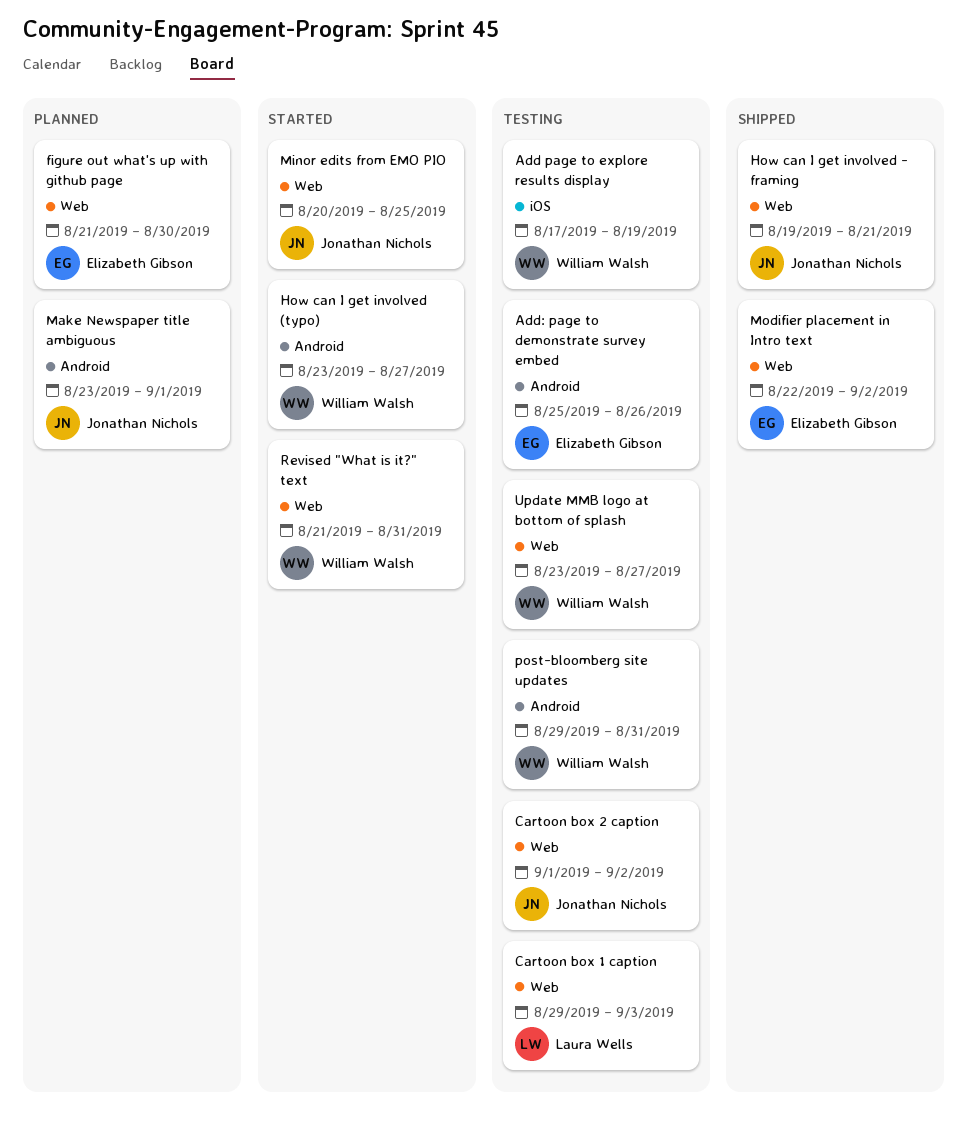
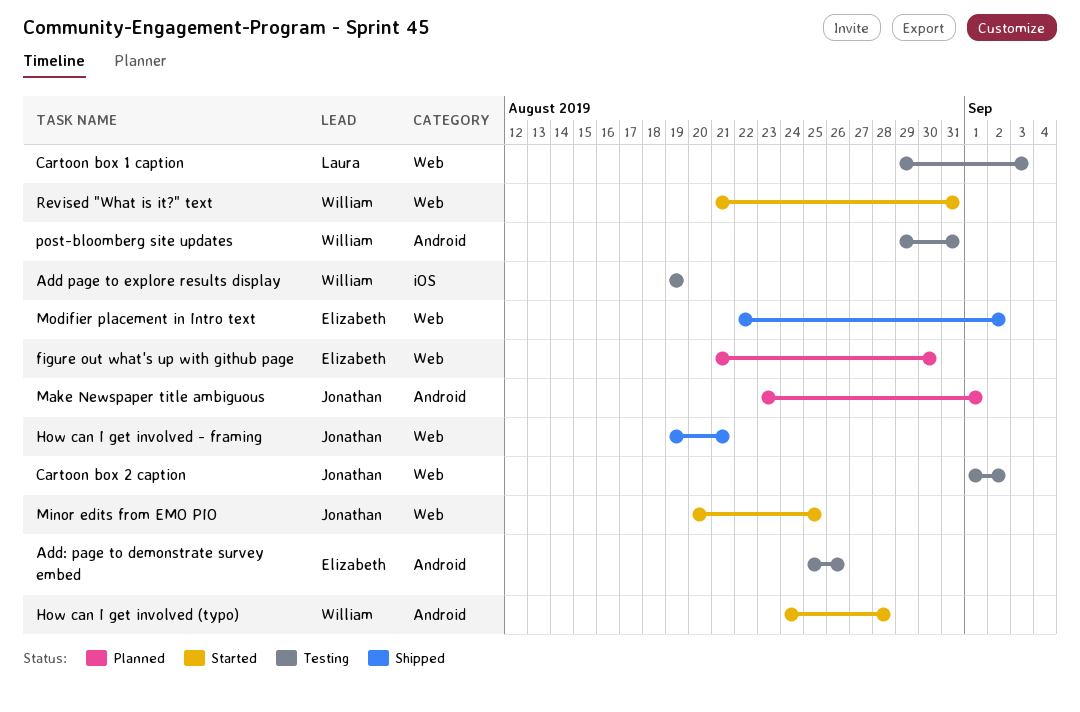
Add page to explore results display, start: Aug 17 -> Aug 19
How can I get involved (typo), start: Aug 23 -> Aug 24
How can I get involved (typo), due: Aug 27 -> Aug 28
Update MMB logo at bottom of splash: present -> none

